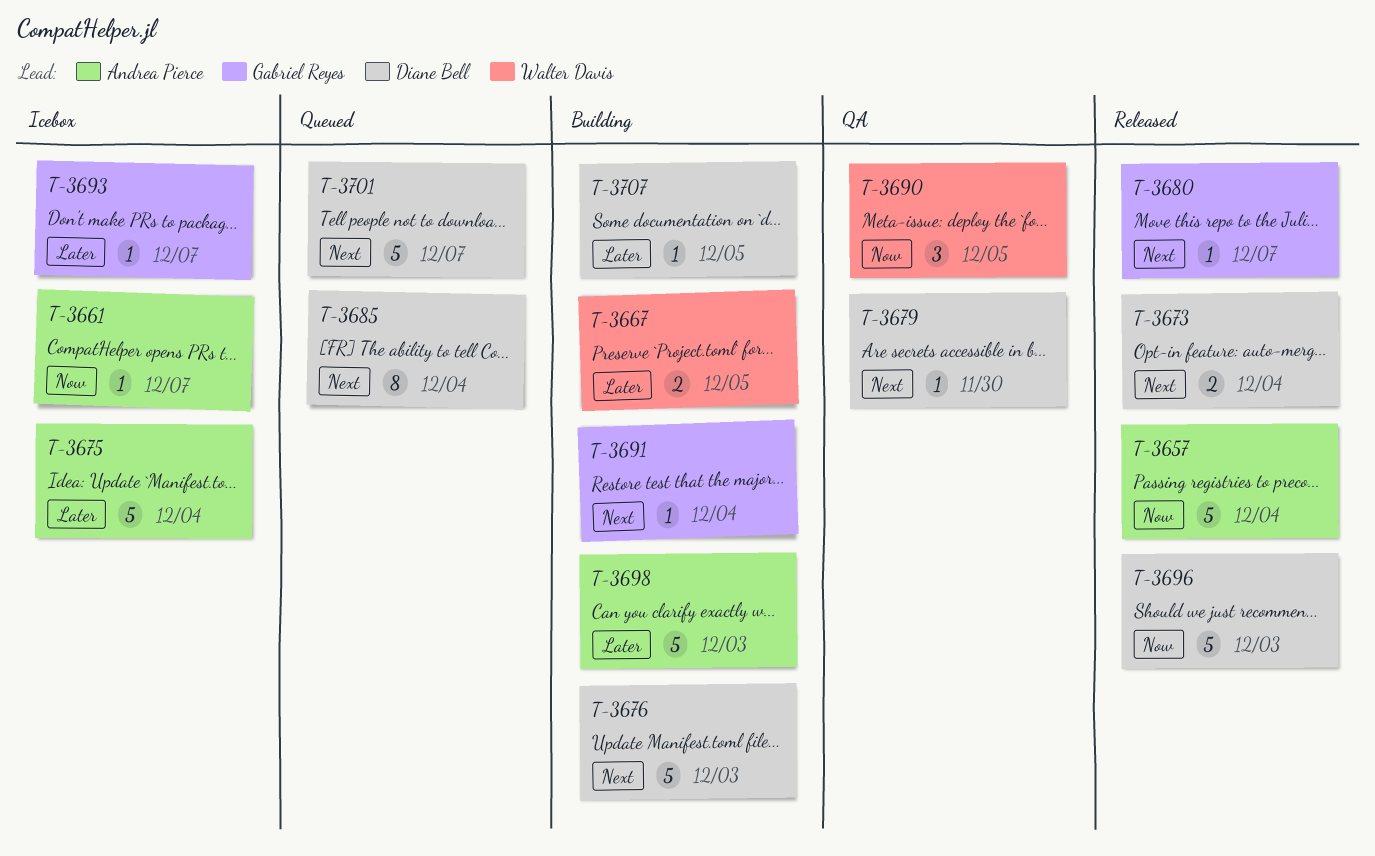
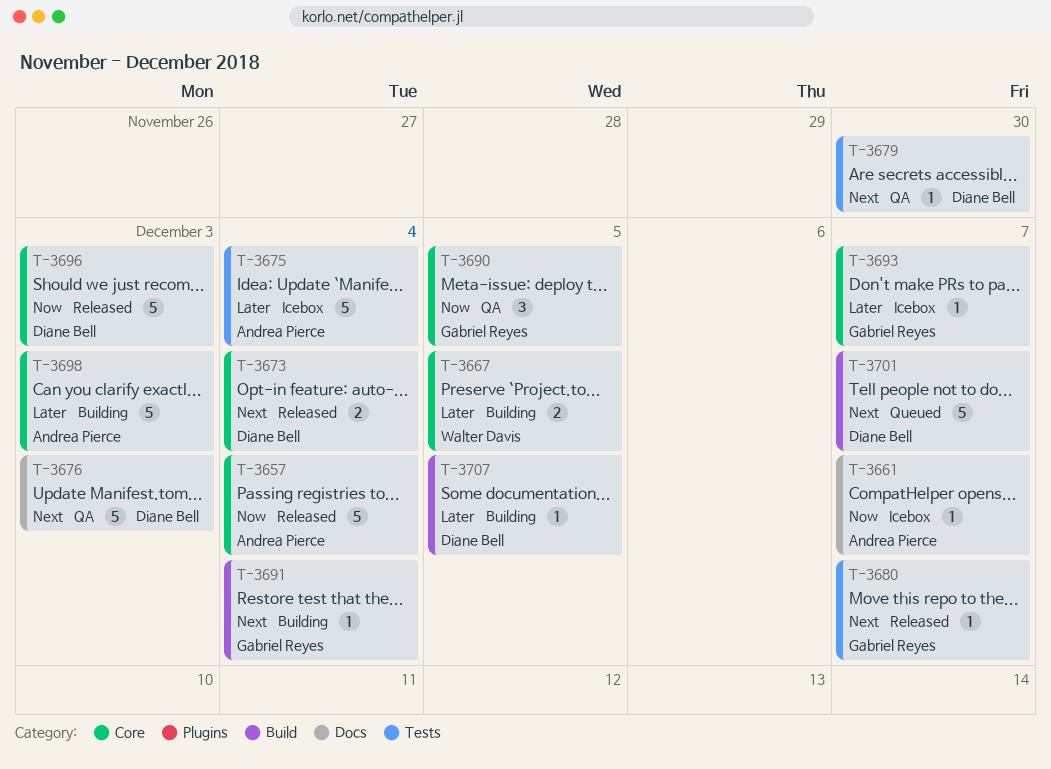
T-3676, status: Building -> QA
T-3685: present -> none
T-3690, owner: Walter Davis -> Gabriel Reyes

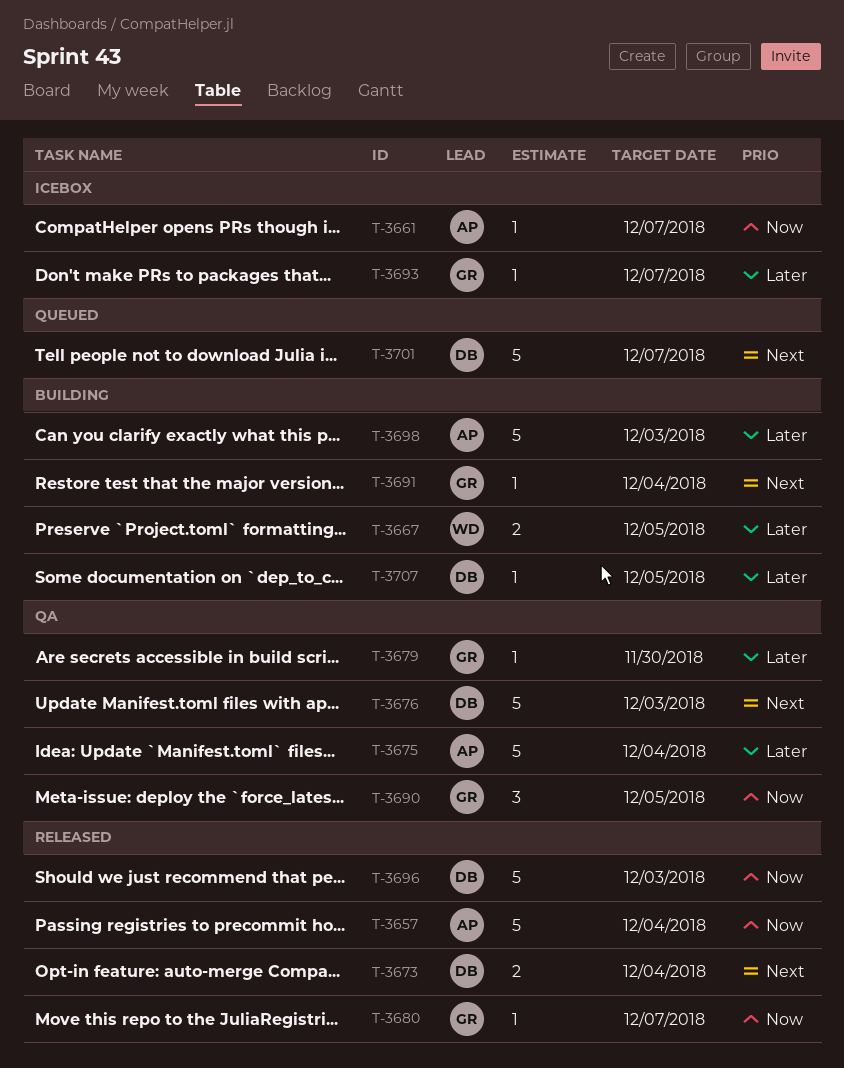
T-3675, status: Icebox -> QA
T-3679, owner: Diane Bell -> Gabriel Reyes
T-3679, priority: Next -> Later
T-3680, priority: Next -> Now

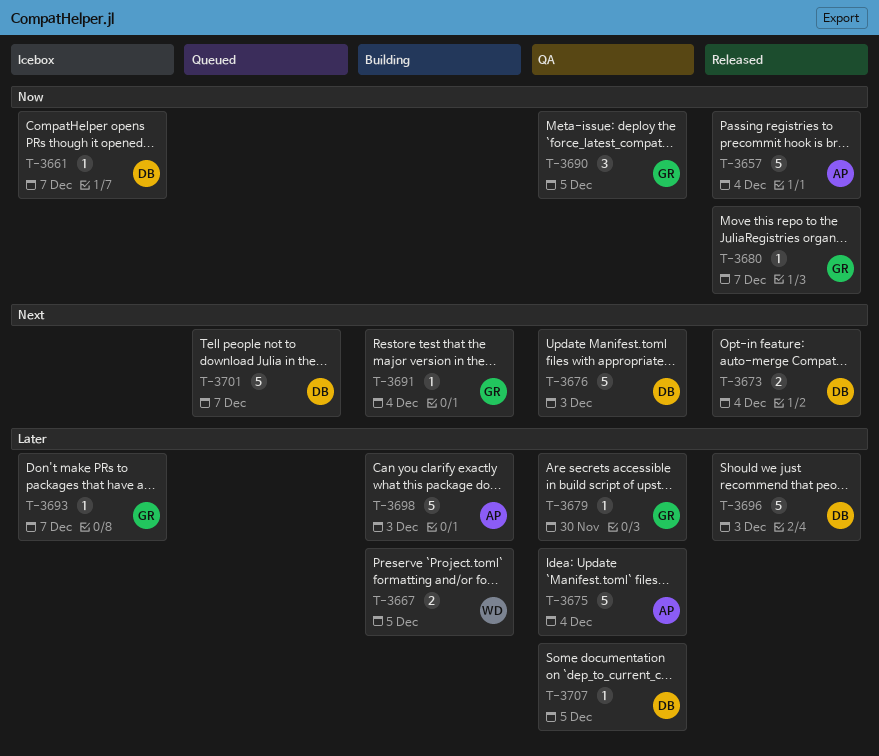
T-3661, owner: AP -> DB
T-3696, priority: Now -> Later
T-3707, status: Building -> QA

